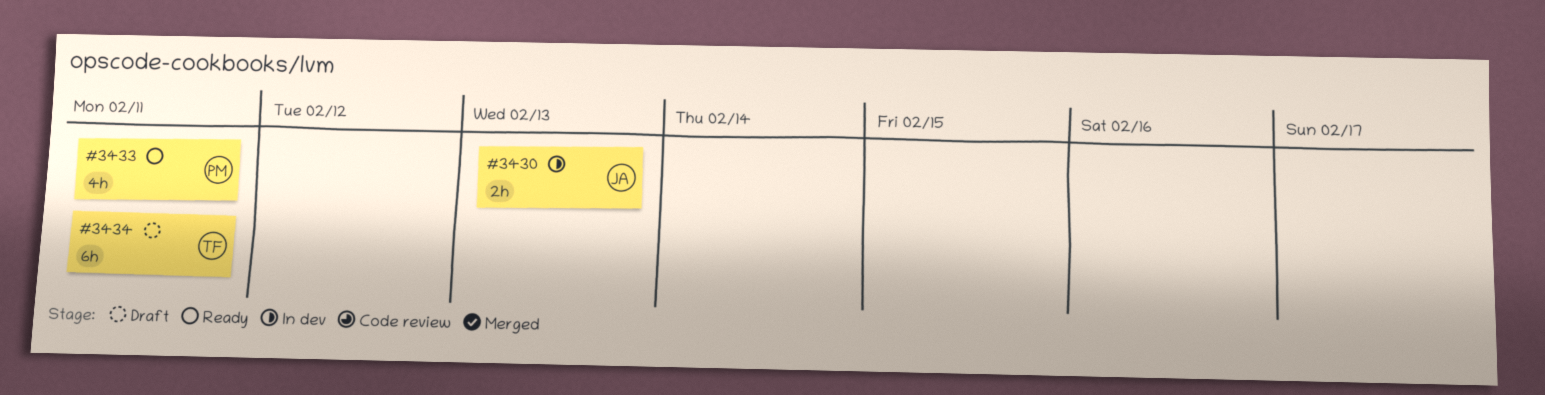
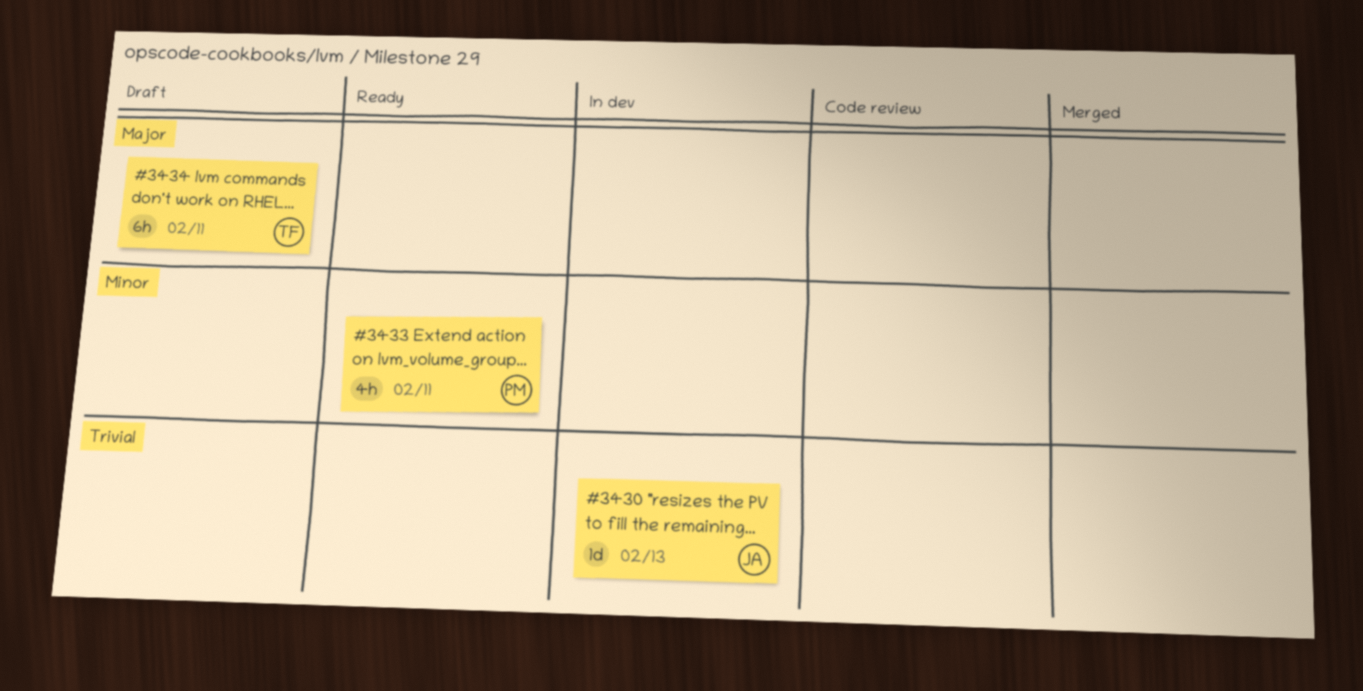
#3430, estimate: 2h -> 1d

